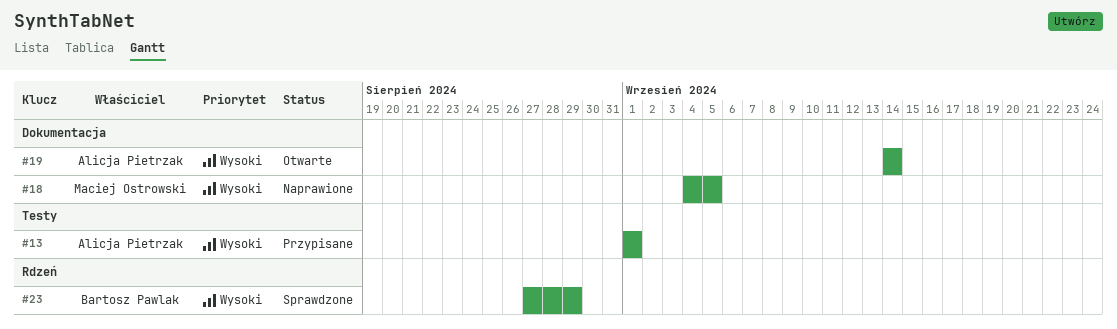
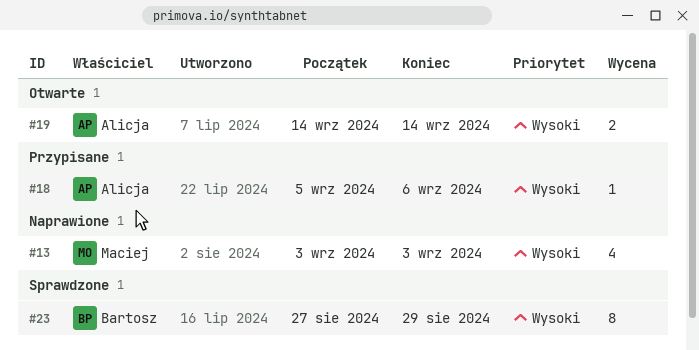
#13, status: Przypisane -> Naprawione
#13, owner: Alicja Pietrzak -> Maciej Ostrowski
#13, start: Sep 1 -> Sep 3
#13, due: Sep 1 -> Sep 3
#18, status: Naprawione -> Przypisane
#18, owner: Maciej Ostrowski -> Alicja Pietrzak
#18, start: Sep 4 -> Sep 5
#18, due: Sep 5 -> Sep 6

